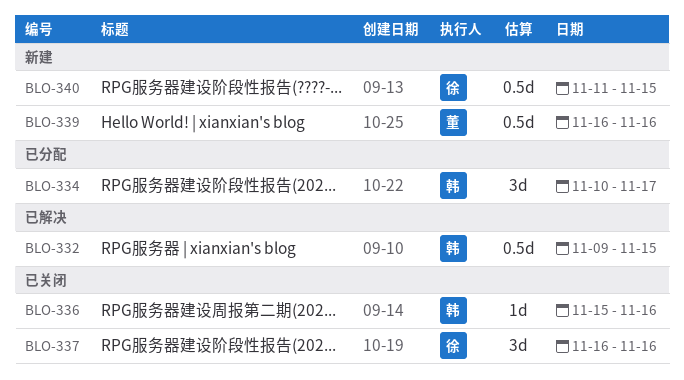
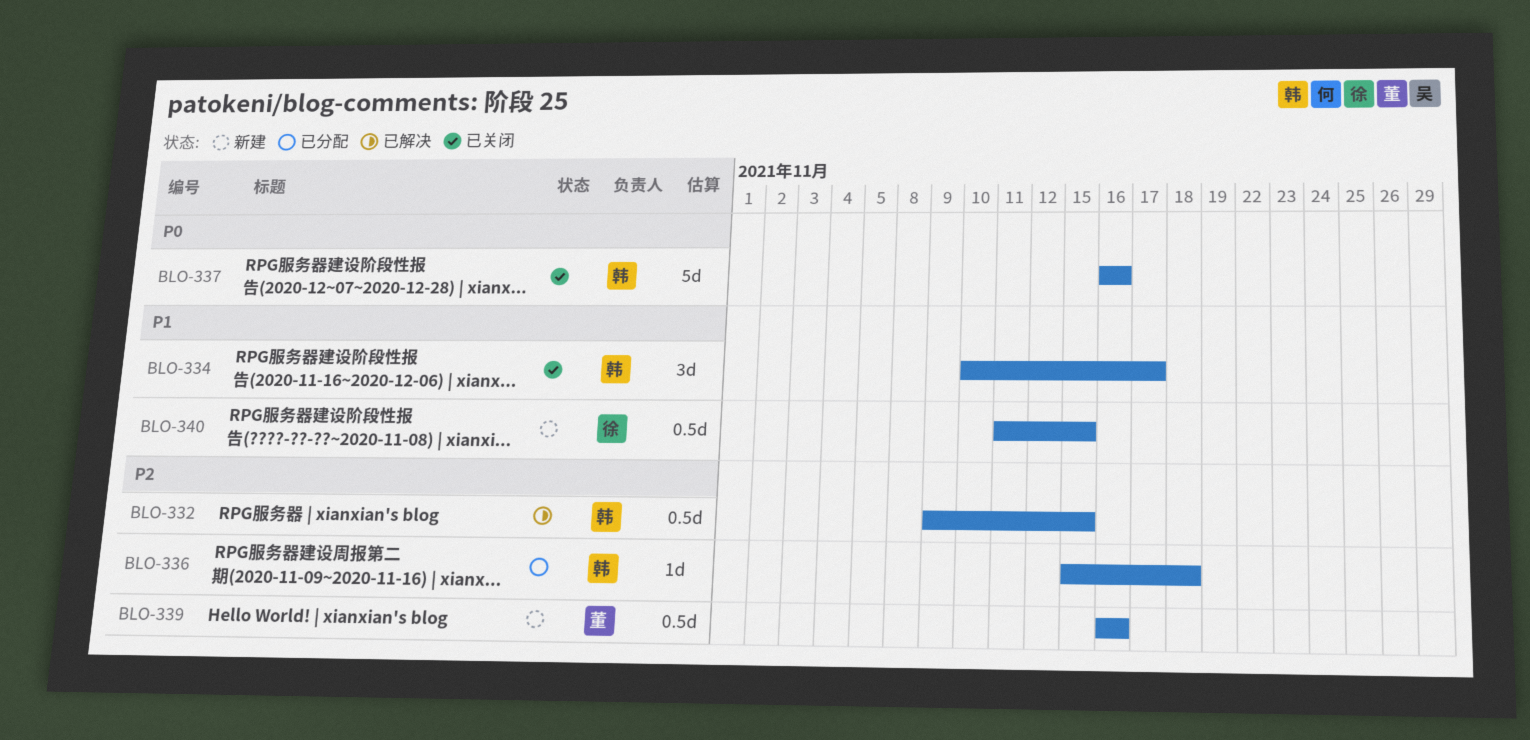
BLO-334, status: 已分配 -> 已关闭
BLO-336, status: 已关闭 -> 已分配
BLO-336, due: Nov 16 -> Nov 18
BLO-337, owner: 徐 -> 韩
BLO-337, estimate: 3d -> 5d

